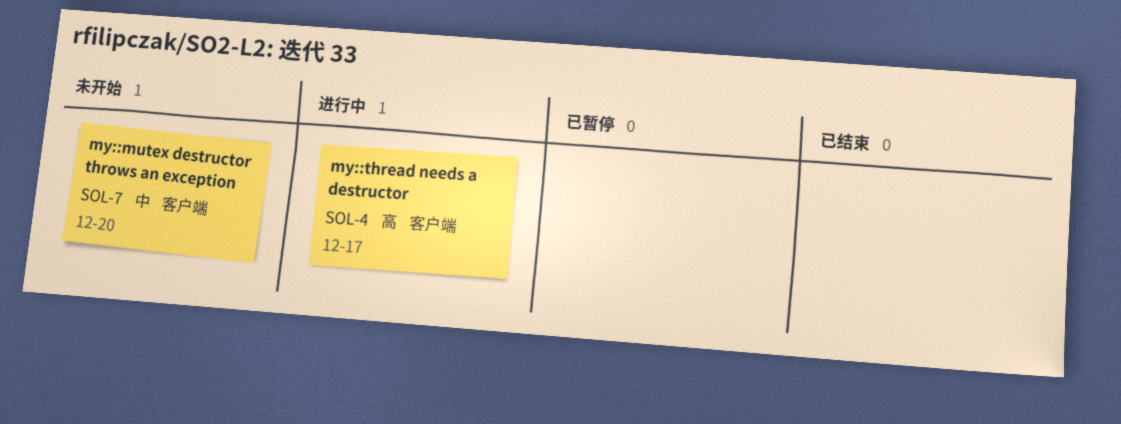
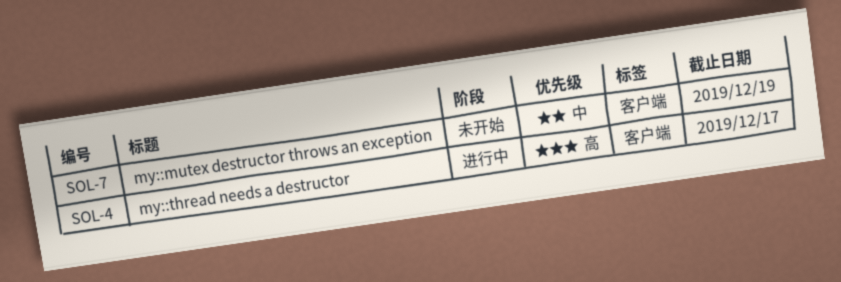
SOL-7, due: Dec 20 -> Dec 19

